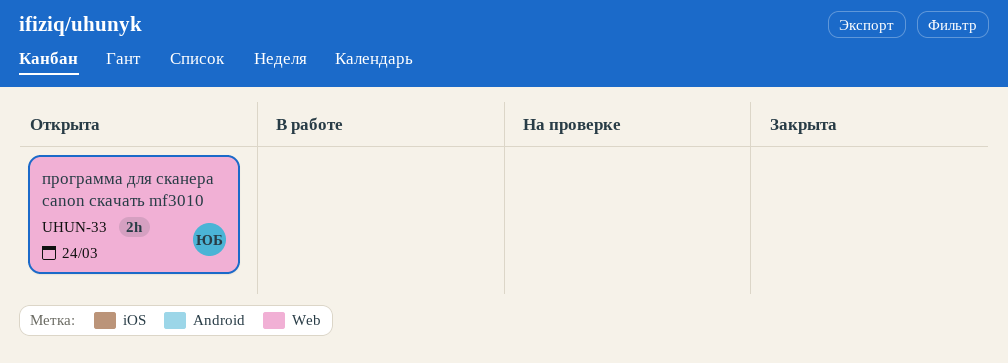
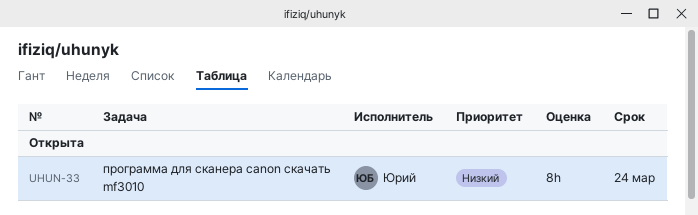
UHUN-33, estimate: 2h -> 8h

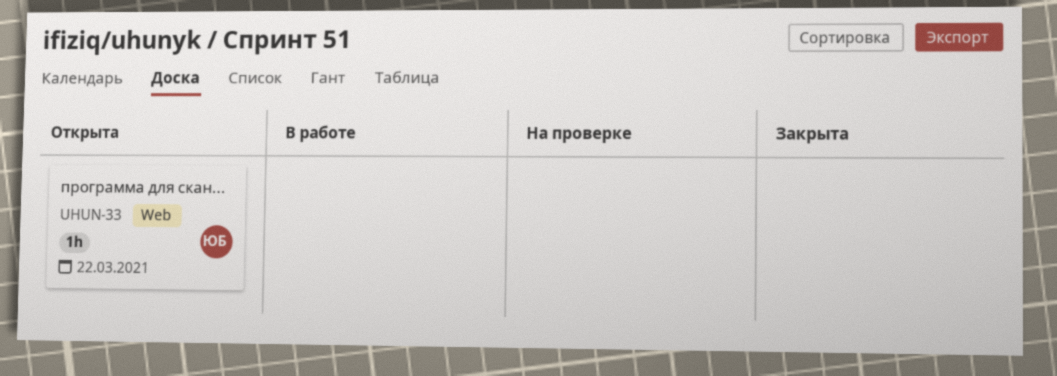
UHUN-33, estimate: 8h -> 1h
UHUN-33, due: Mar 24 -> Mar 22

